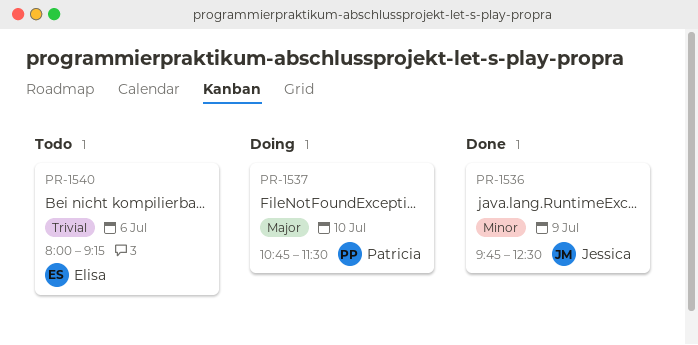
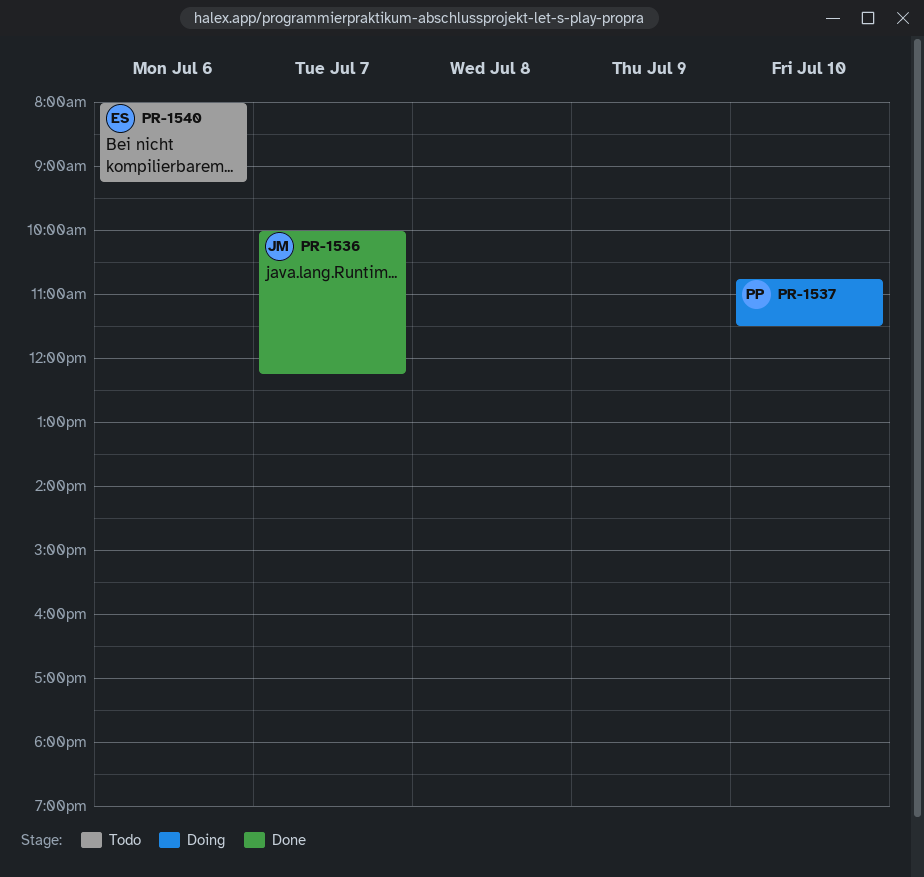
PR-1536, day: Jul 9 -> Jul 7
PR-1536, begins: 09:45 -> 10:00
PR-1536, ends: 12:30 -> 12:15

